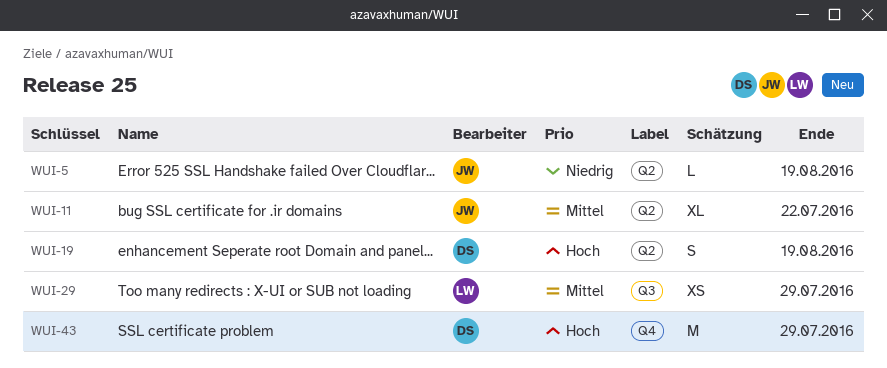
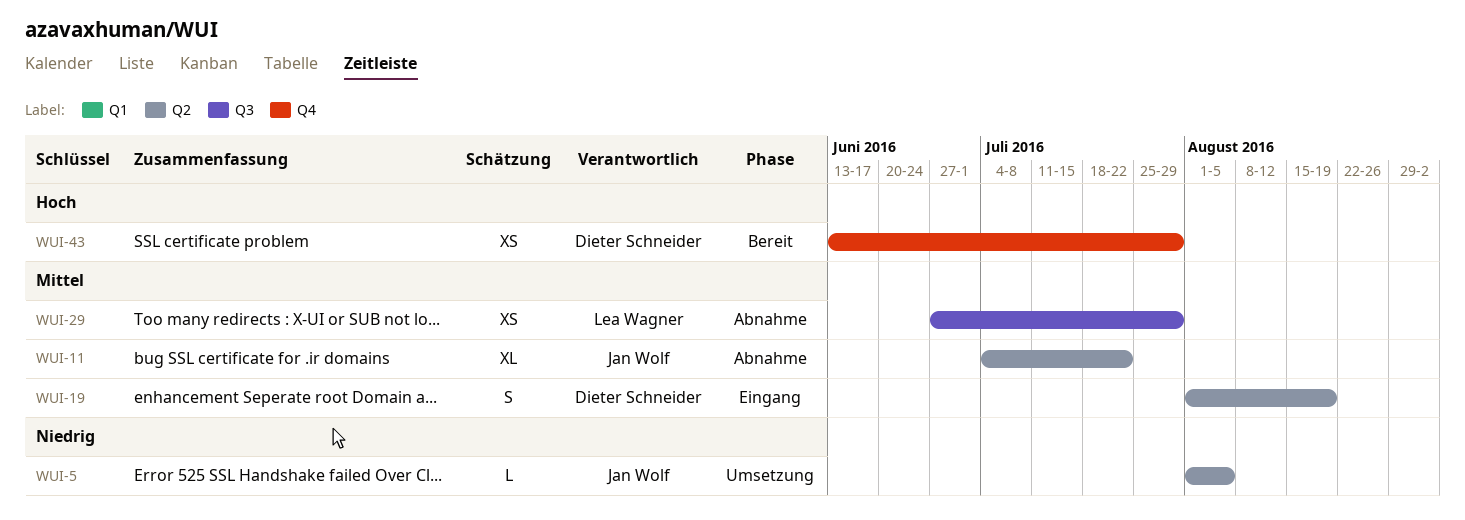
WUI-5, due: Aug 19 -> Aug 5
WUI-19, priority: Hoch -> Mittel
WUI-43, estimate: M -> XS

